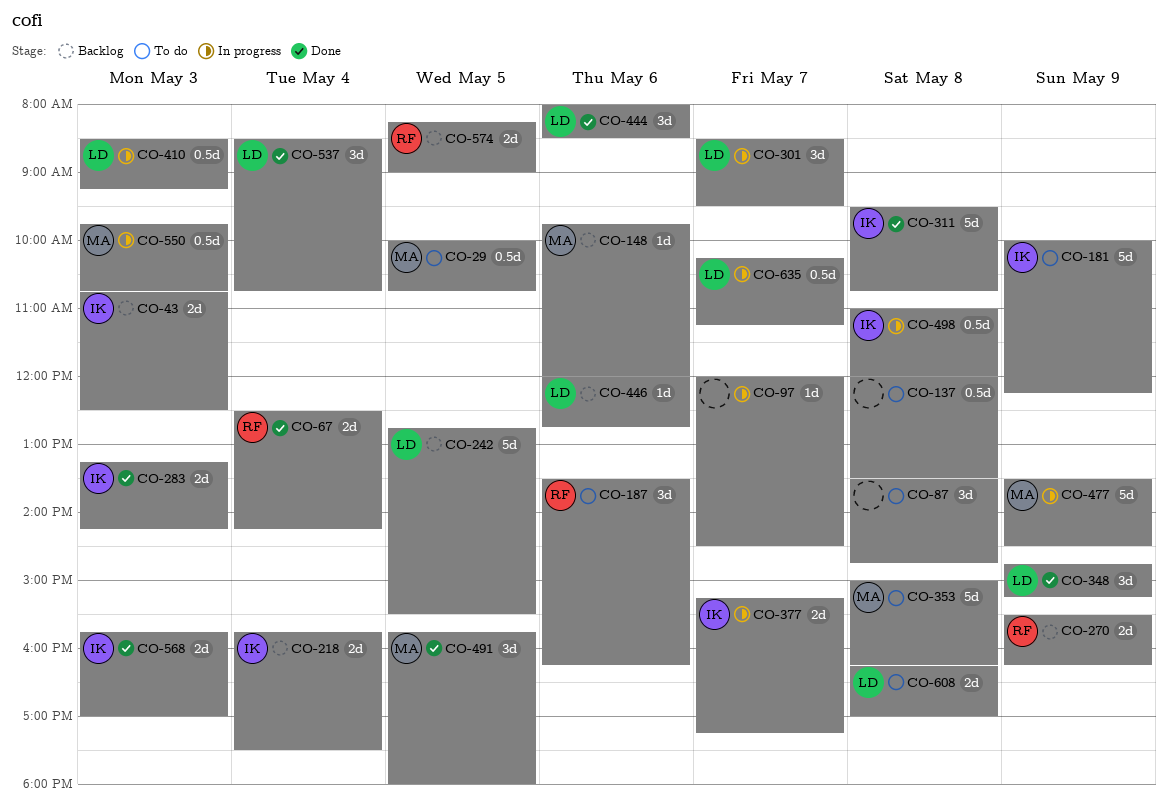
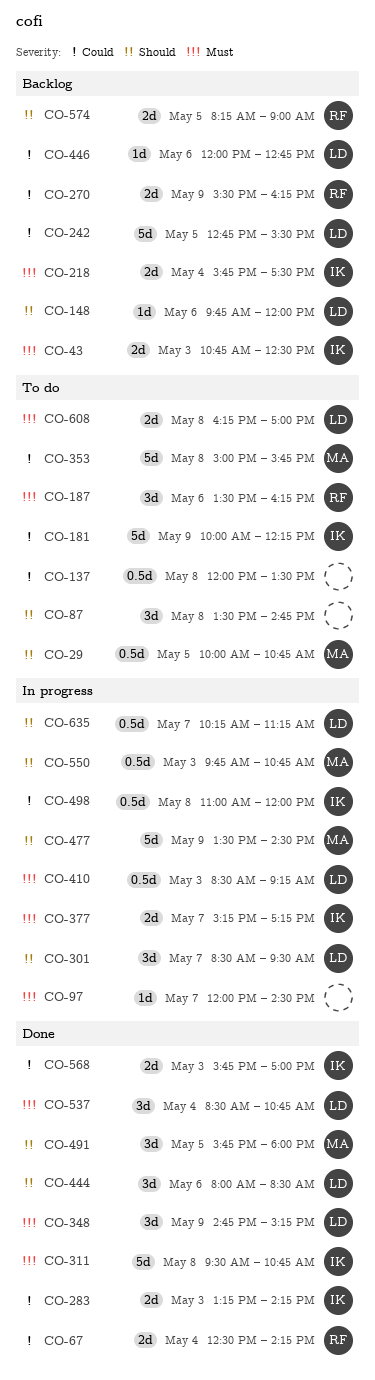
CO-148, owner: MA -> LD
CO-353, ends: 16:15 -> 15:45

